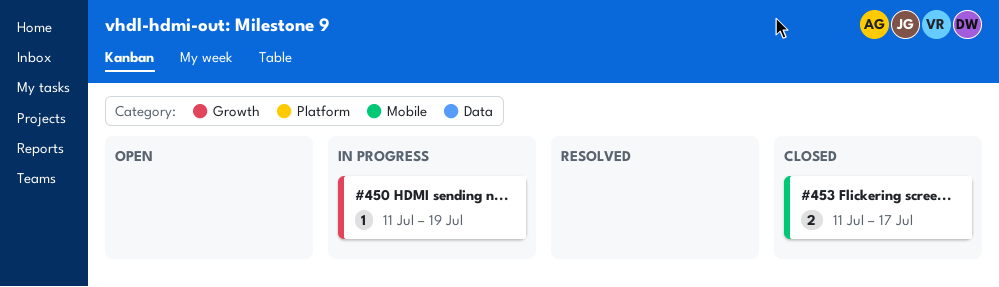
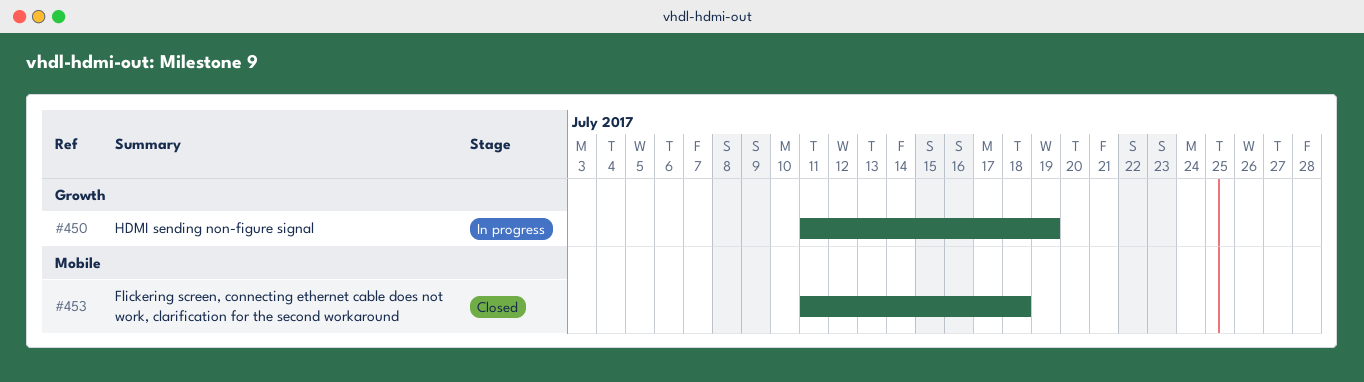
#453, due: Jul 17 -> Jul 18

